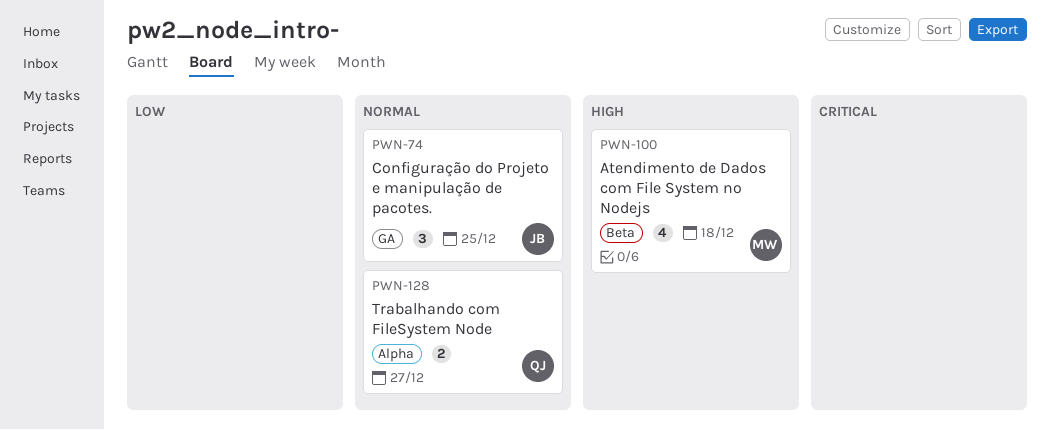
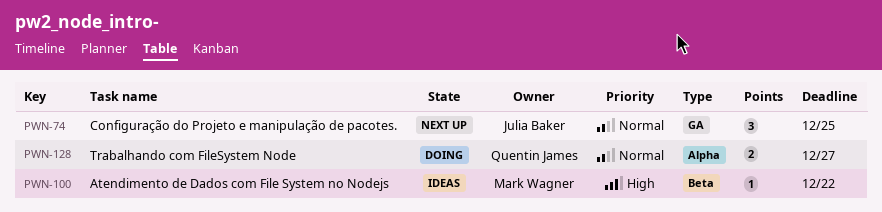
PWN-100, estimate: 4 -> 1
PWN-100, due: Dec 18 -> Dec 22

